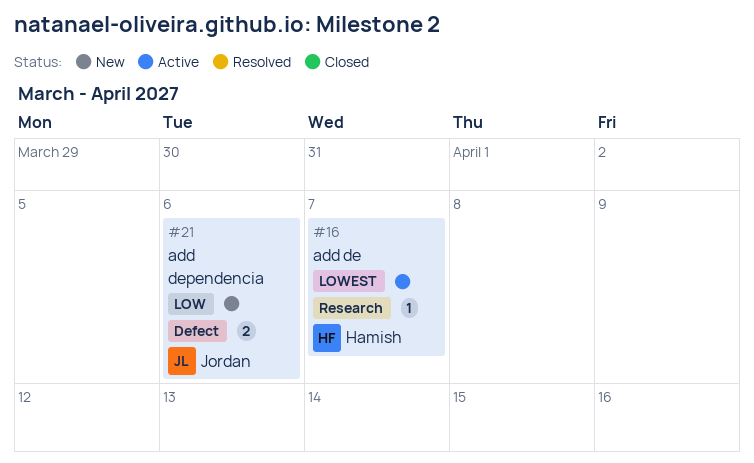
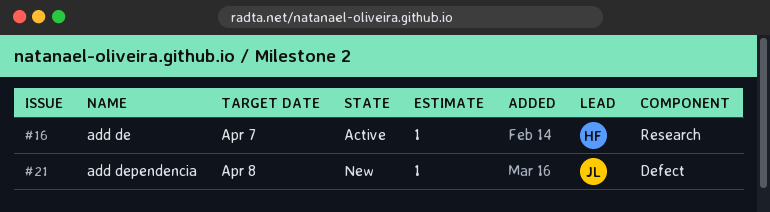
#21, estimate: 2 -> 1
#21, due: Apr 6 -> Apr 8

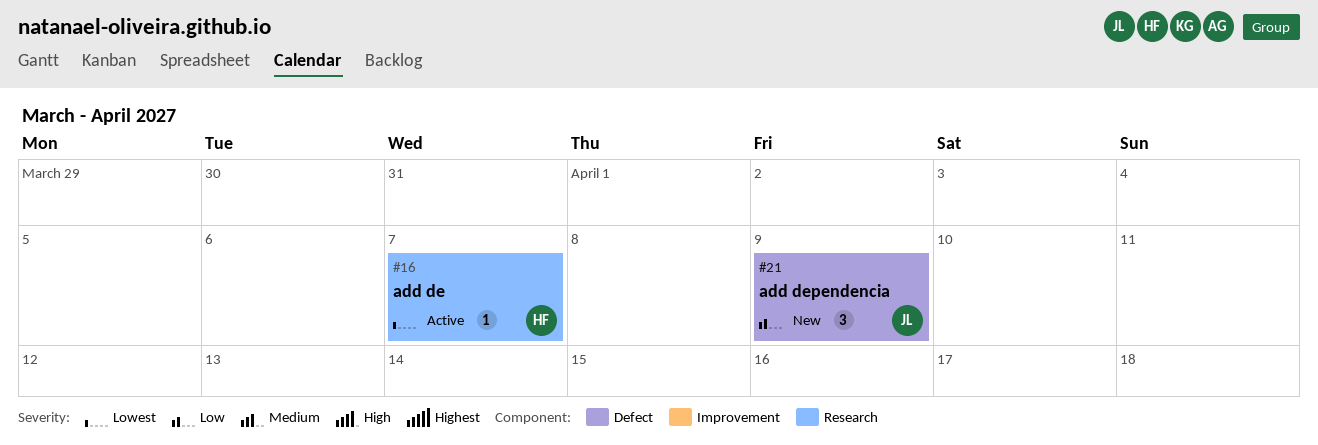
#21, estimate: 1 -> 3
#21, due: Apr 8 -> Apr 9

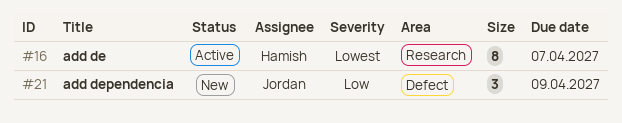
#16, estimate: 1 -> 8

